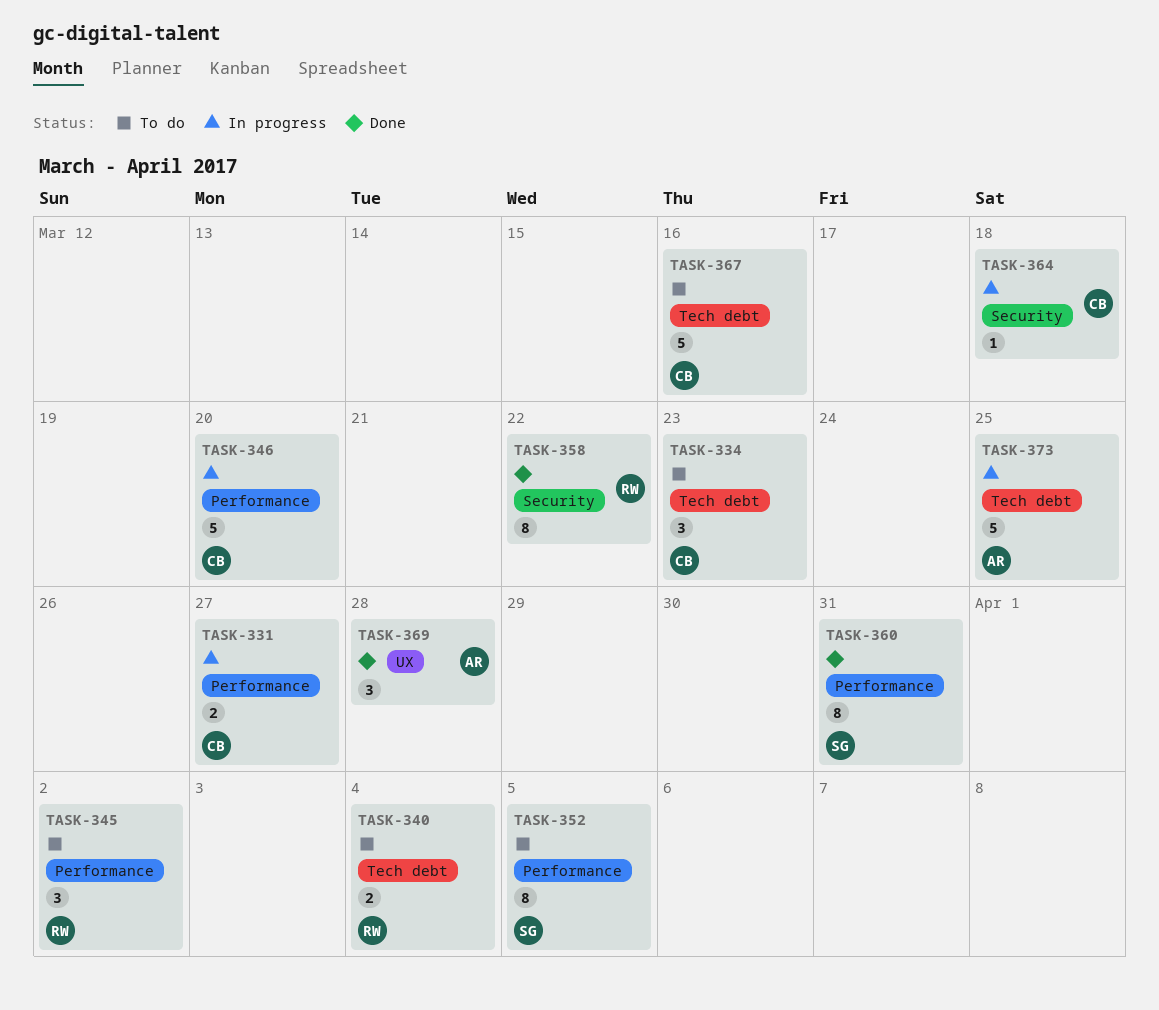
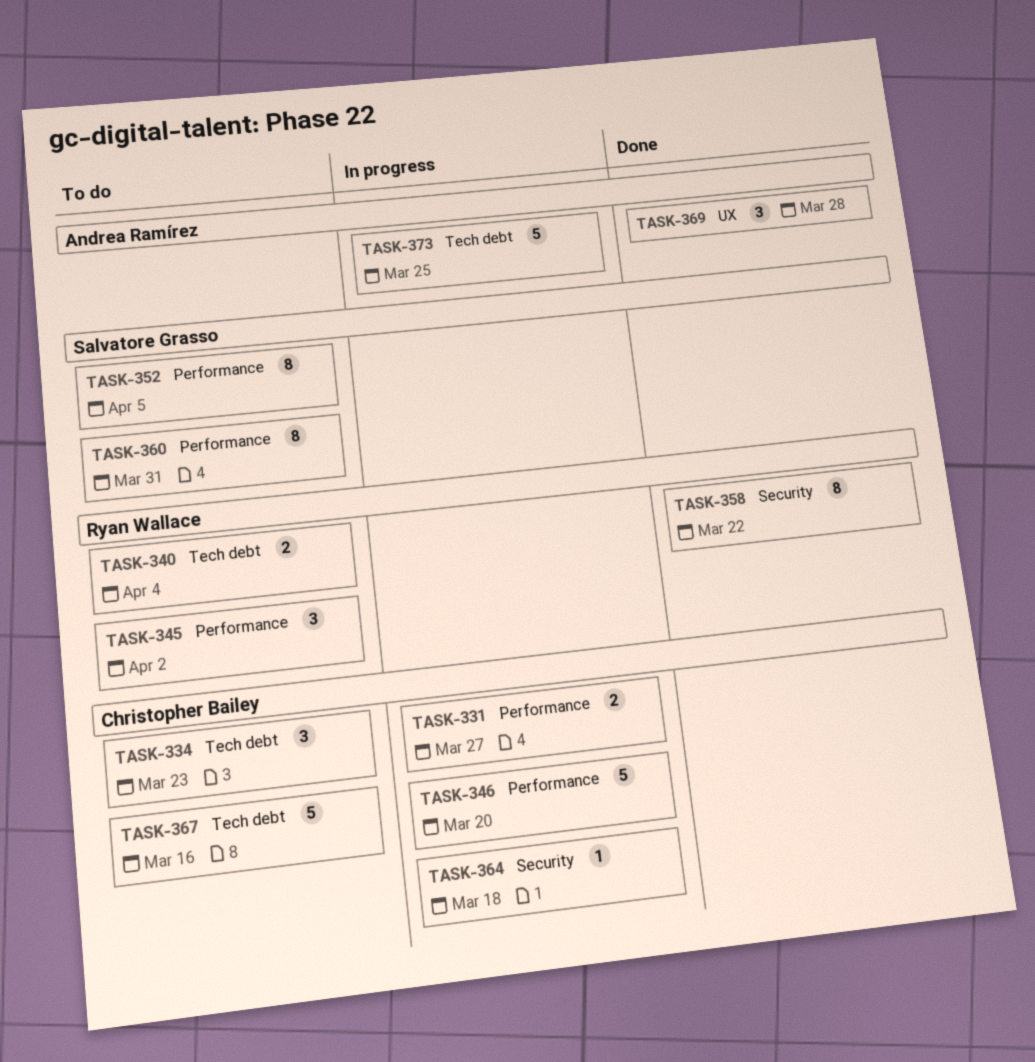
TASK-360, status: Done -> To do

